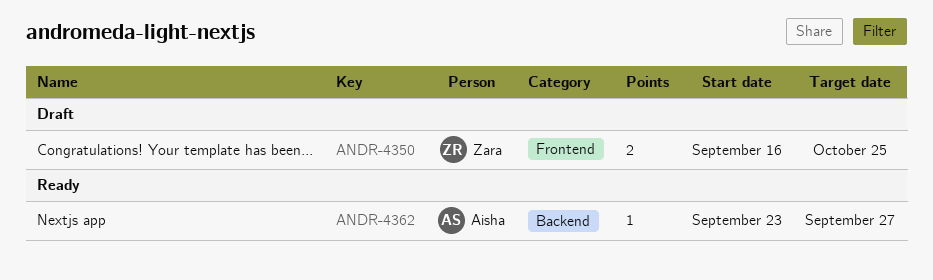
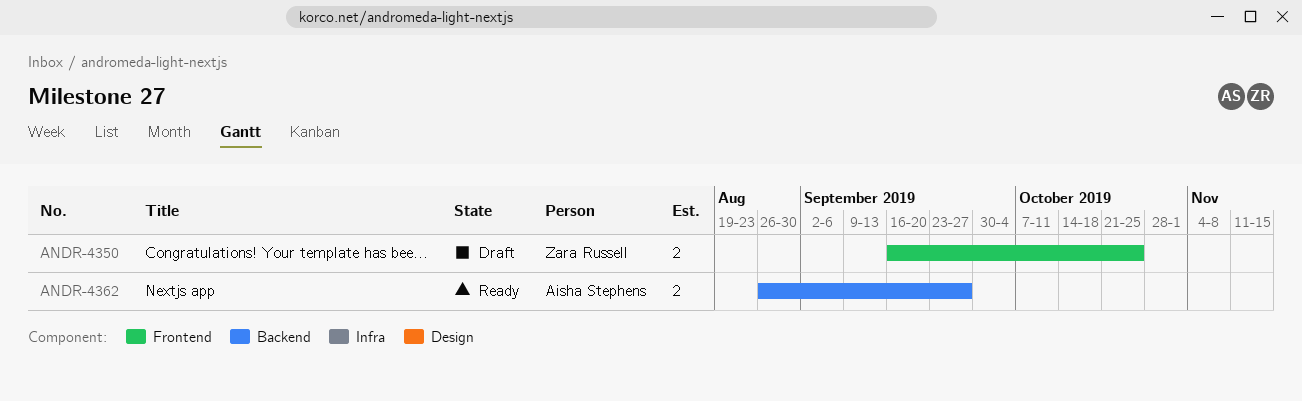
ANDR-4362, estimate: 1 -> 2
ANDR-4362, start: Sep 23 -> Aug 26

